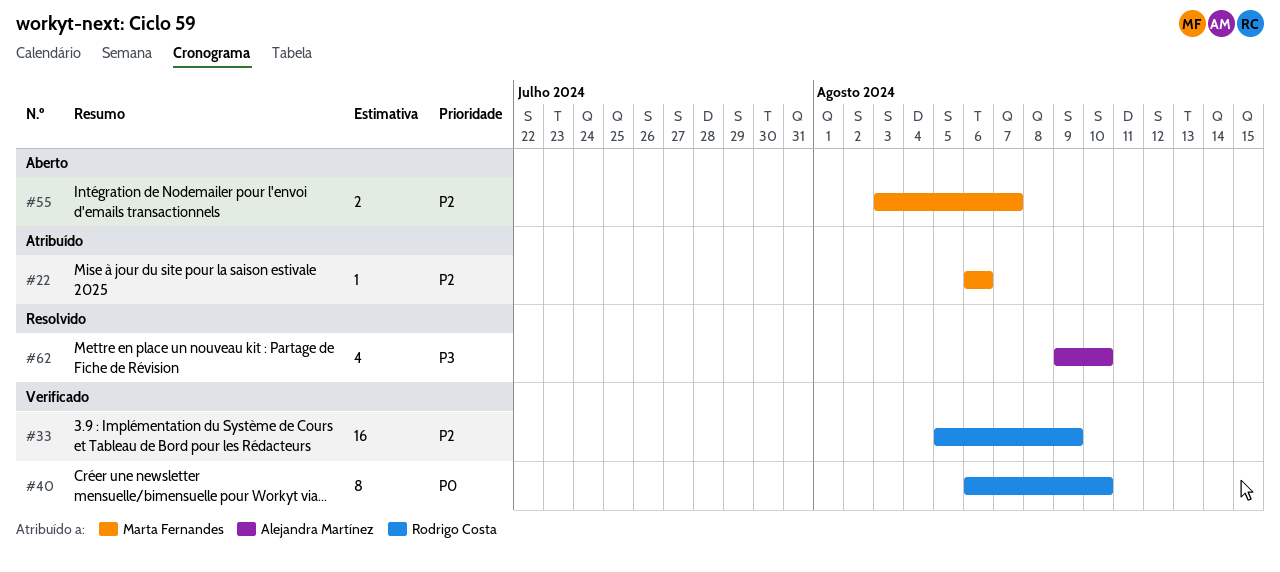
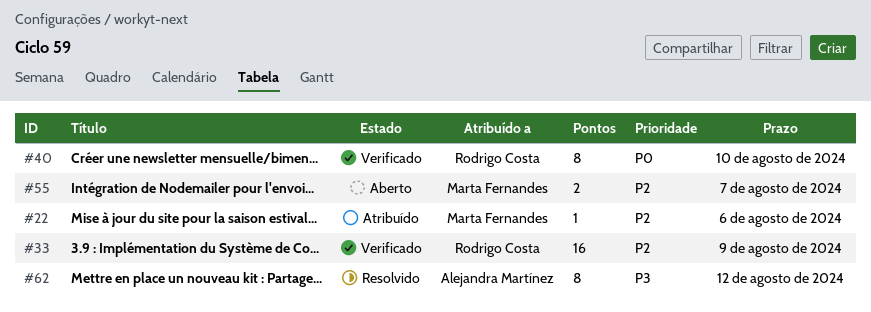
#62, estimate: 4 -> 8
#62, due: Aug 10 -> Aug 12

